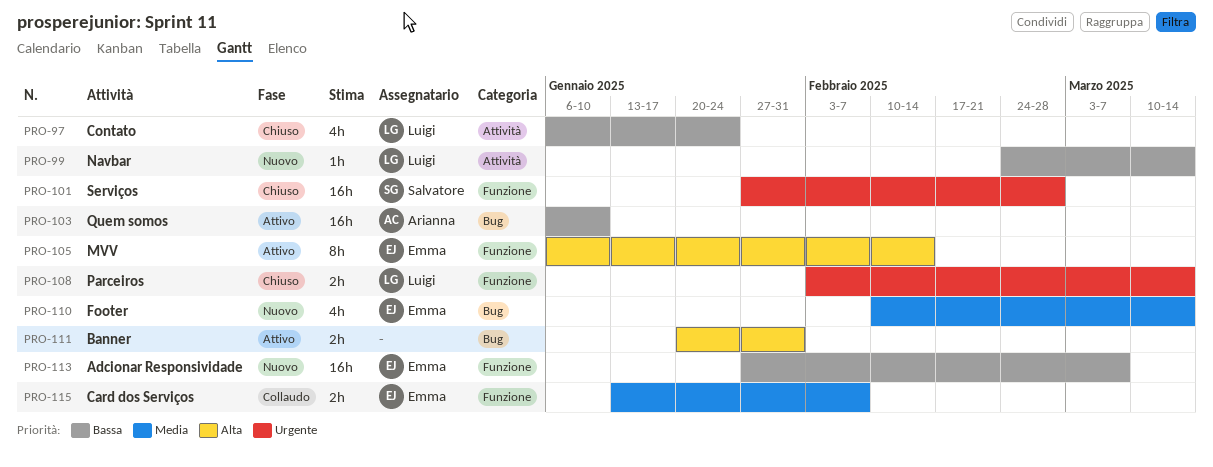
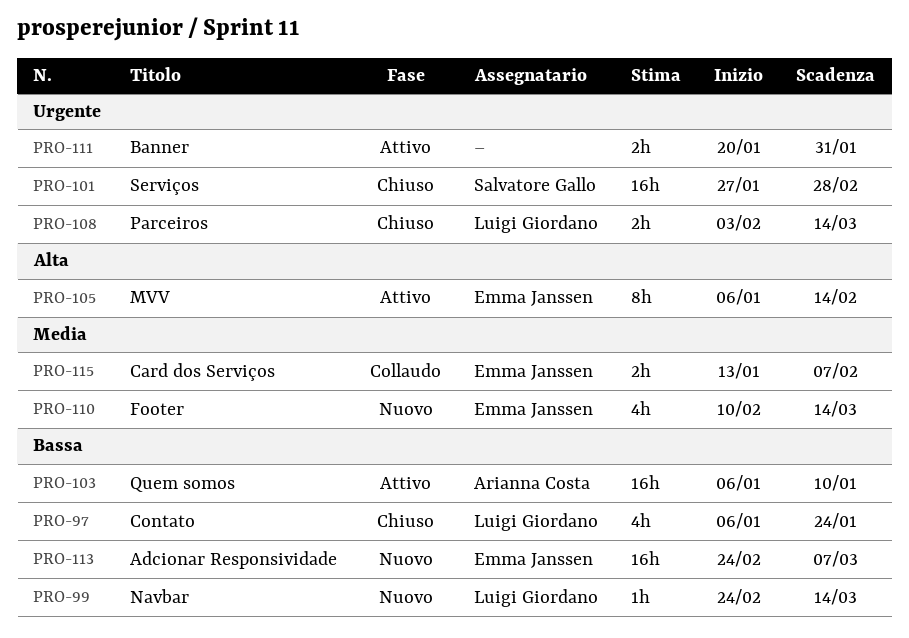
PRO-111, priority: Alta -> Urgente
PRO-113, start: Jan 27 -> Feb 24

